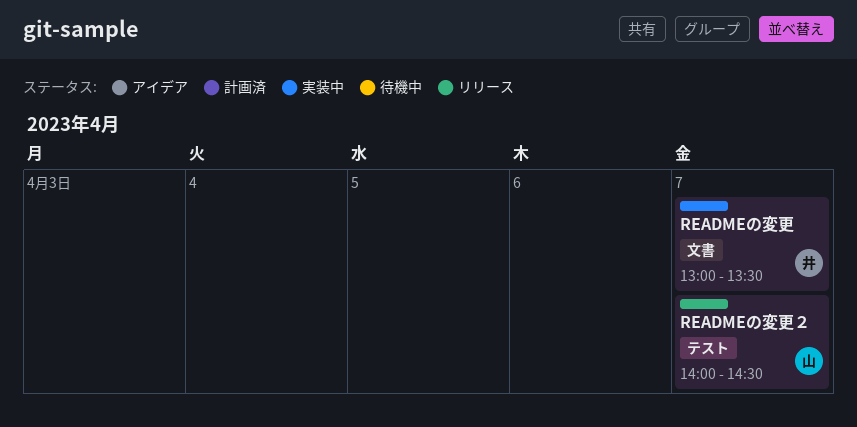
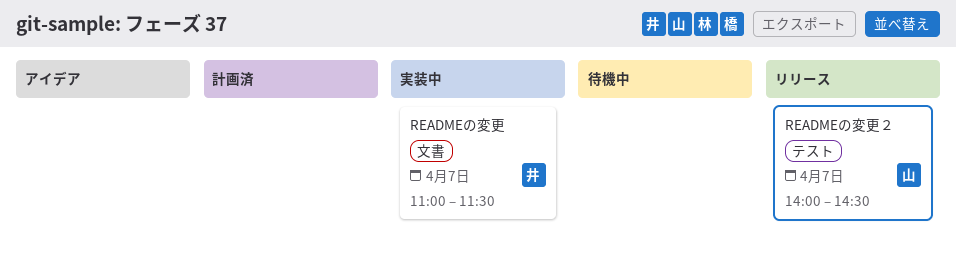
READMEの変更, begins: 13:00 -> 11:00
READMEの変更, ends: 13:30 -> 11:30

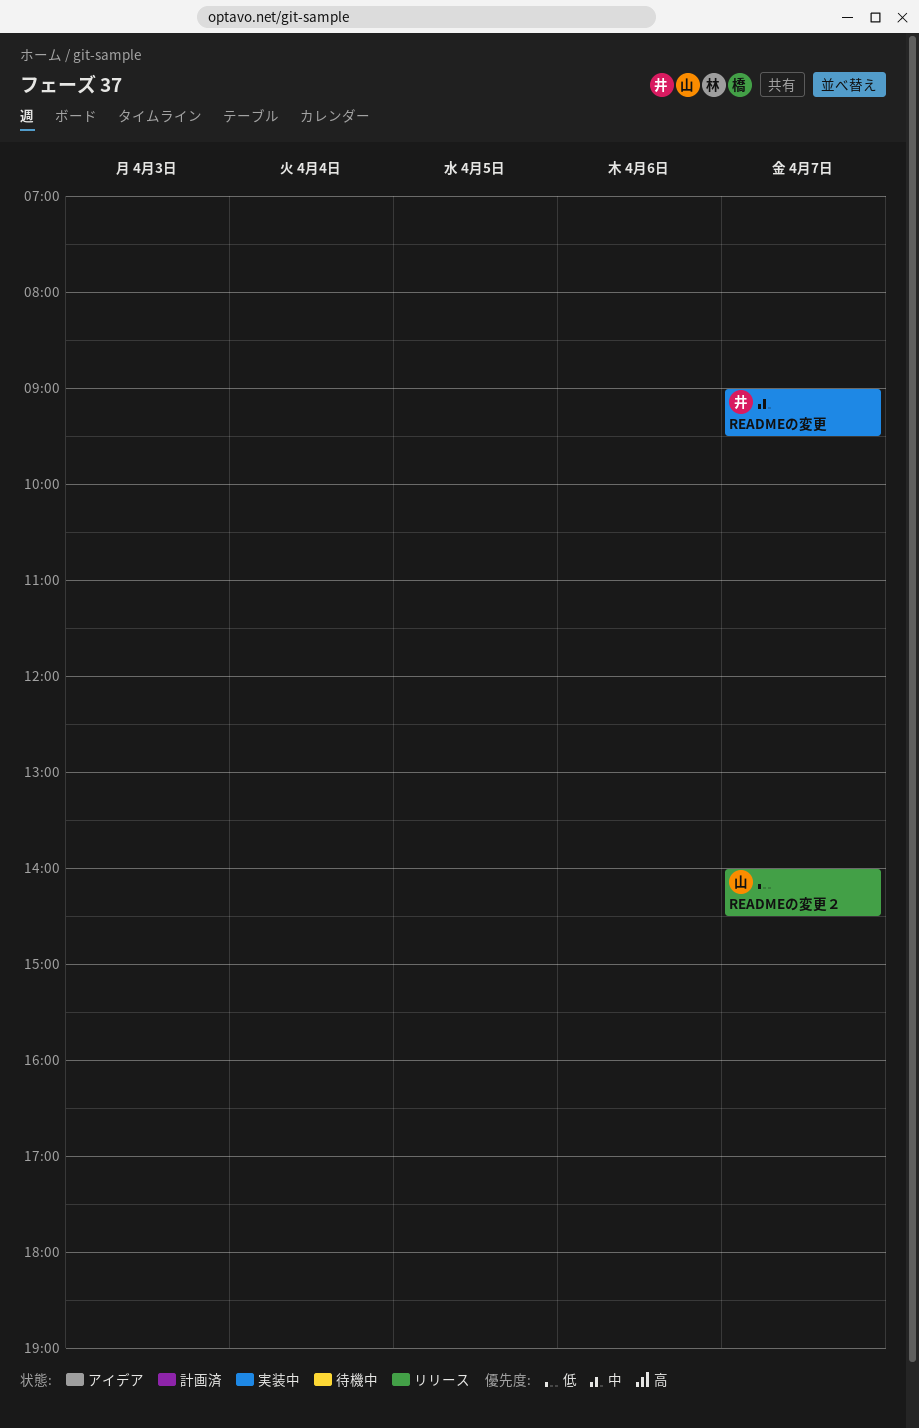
READMEの変更, begins: 11:00 -> 09:00
READMEの変更, ends: 11:30 -> 09:30

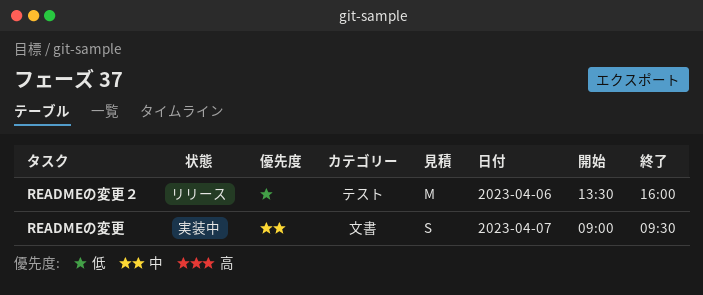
READMEの変更２, day: Apr 7 -> Apr 6
READMEの変更２, begins: 14:00 -> 13:30
READMEの変更２, ends: 14:30 -> 16:00

